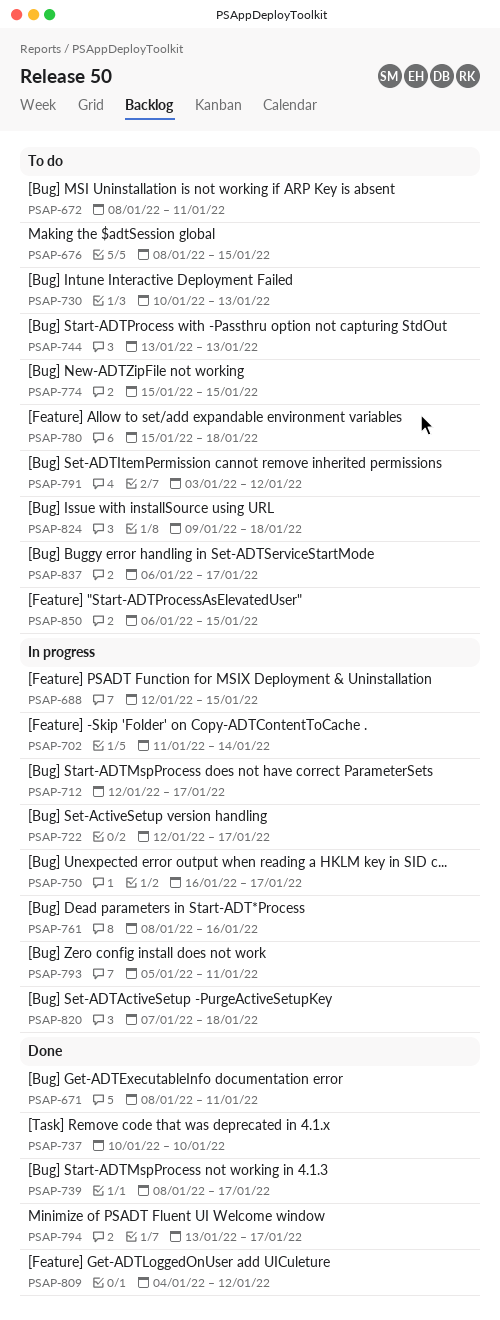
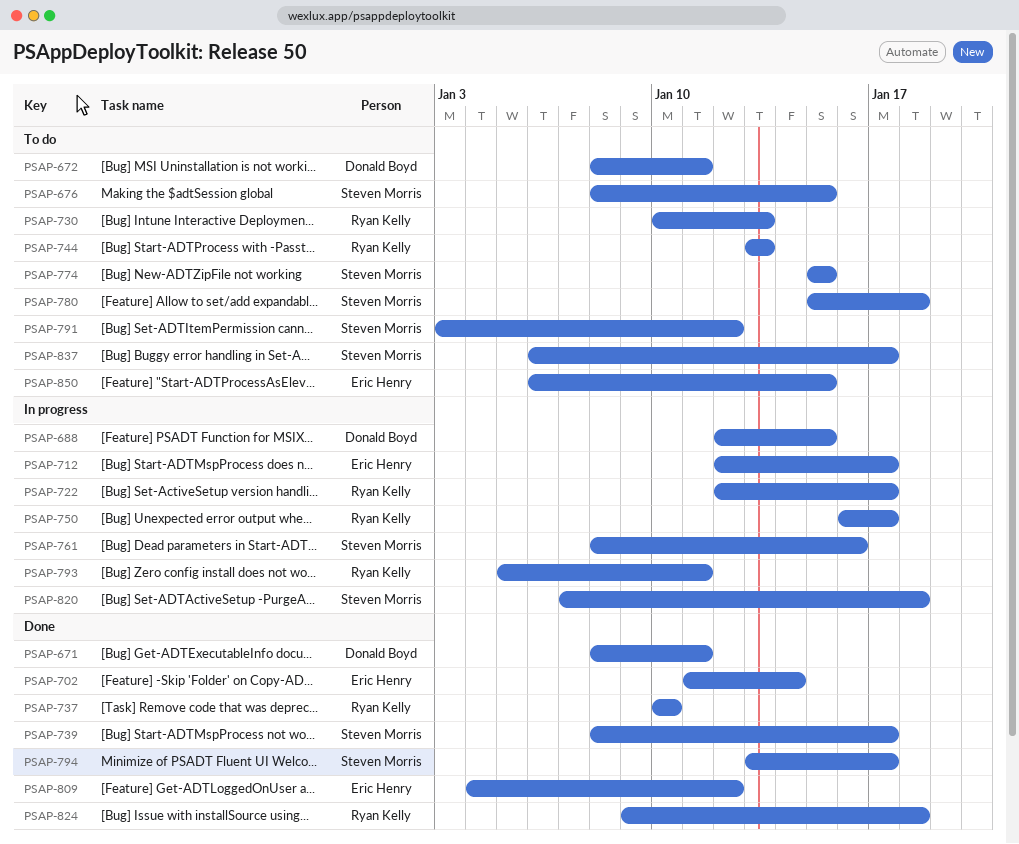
PSAP-702, status: In progress -> Done
PSAP-824, status: To do -> Done

